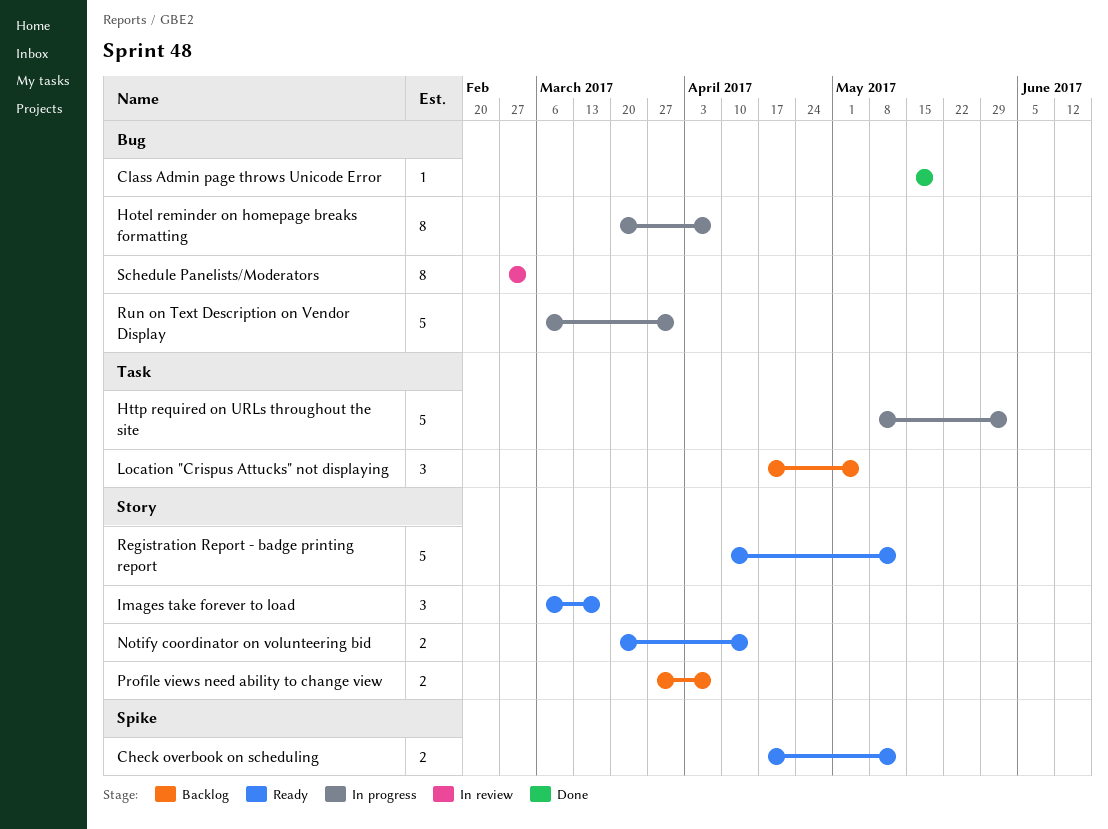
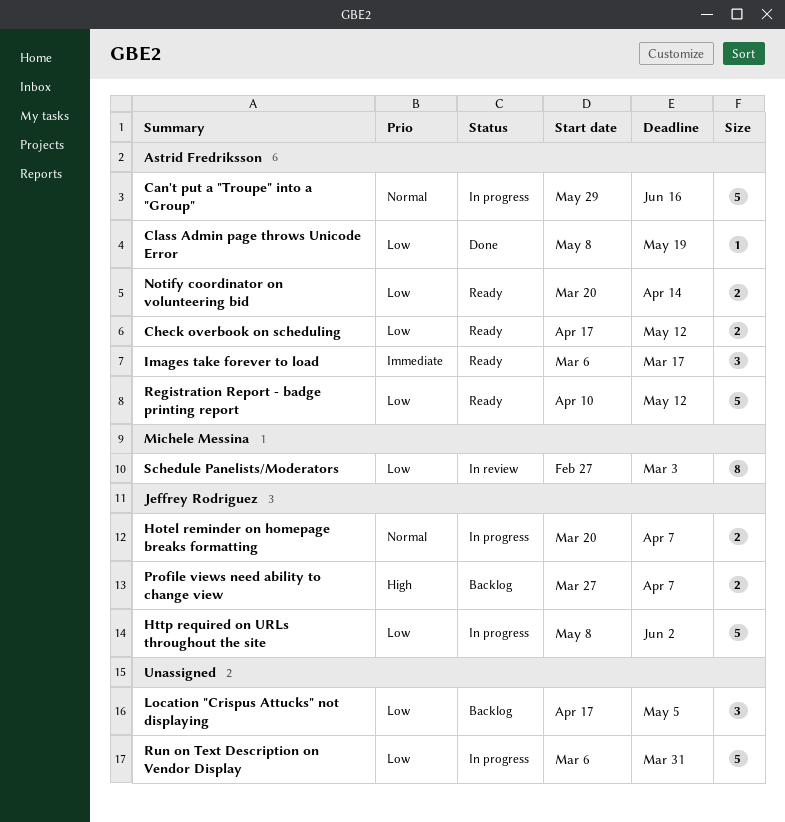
Can't put a "Troupe" into a "Group": none -> present
Class Admin page throws Unicode Error, start: May 15 -> May 8
Hotel reminder on homepage breaks formatting, estimate: 8 -> 2

